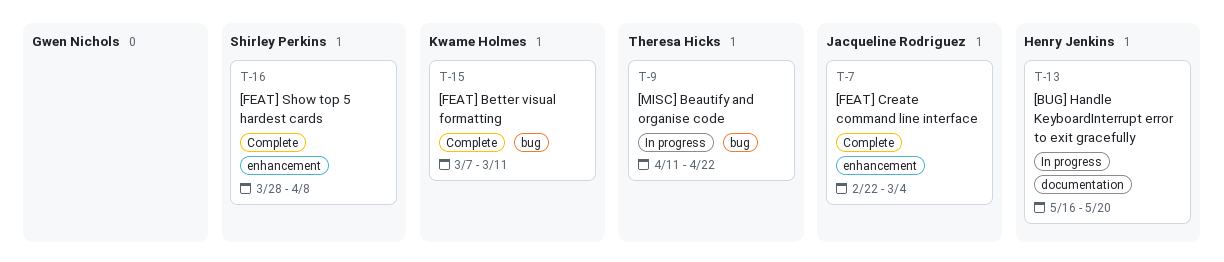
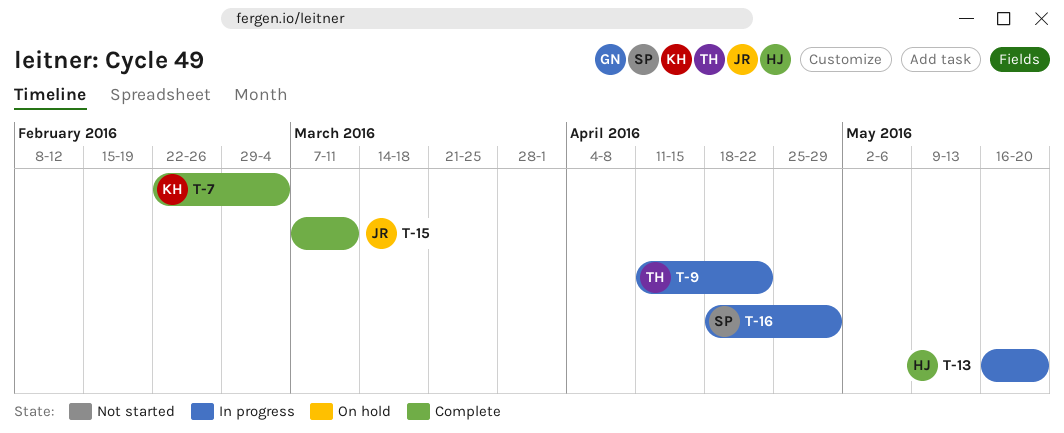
T-7, owner: Jacqueline Rodriguez -> Kwame Holmes
T-15, owner: Kwame Holmes -> Jacqueline Rodriguez
T-16, status: Complete -> In progress
T-16, start: Mar 28 -> Apr 18
T-16, due: Apr 8 -> Apr 29

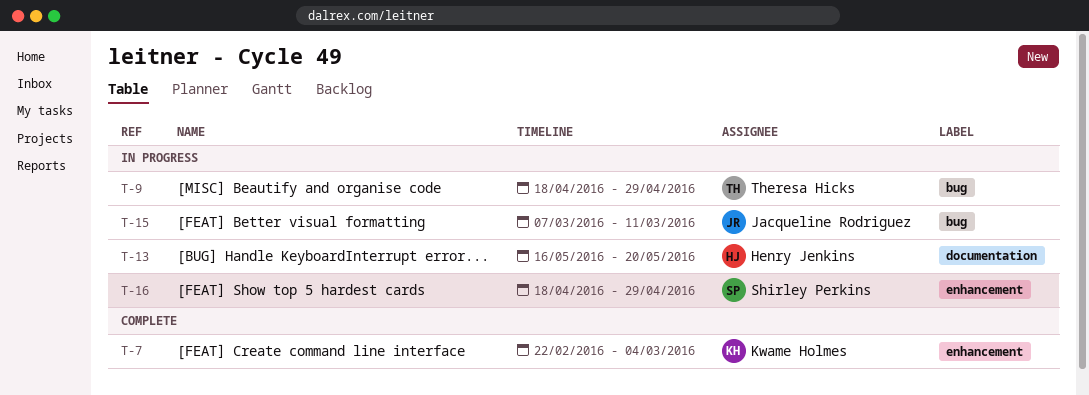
T-9, start: Apr 11 -> Apr 18
T-9, due: Apr 22 -> Apr 29
T-15, status: Complete -> In progress

